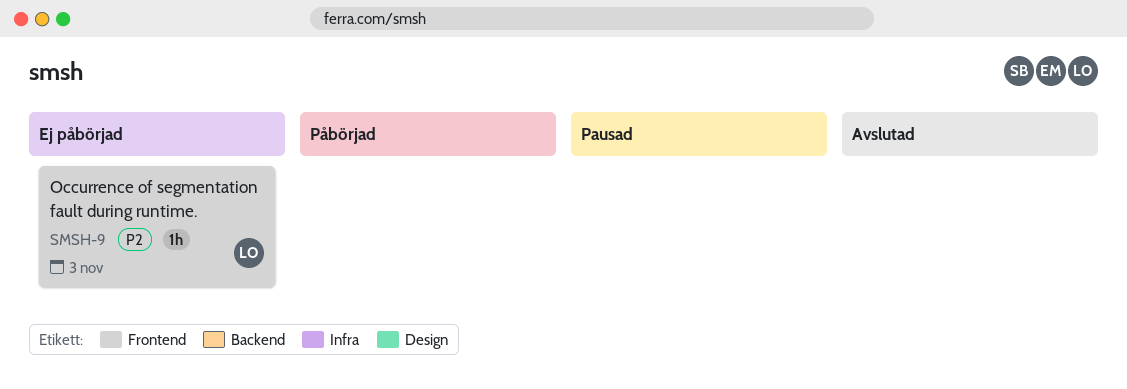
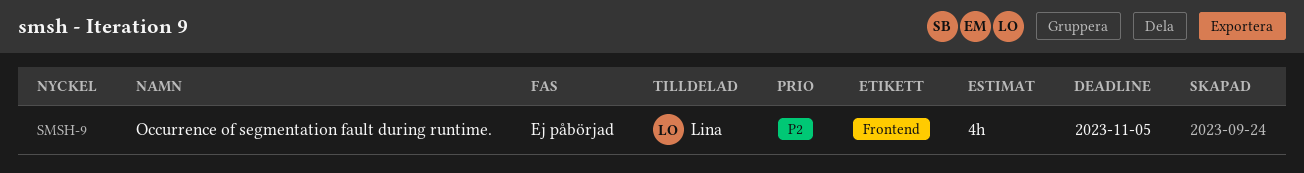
SMSH-9, estimate: 1h -> 4h
SMSH-9, due: Nov 3 -> Nov 5

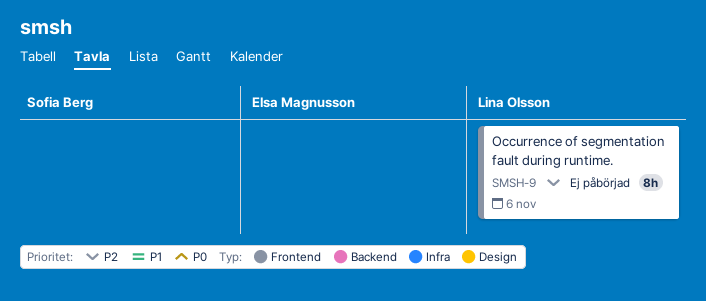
SMSH-9, estimate: 4h -> 8h
SMSH-9, due: Nov 5 -> Nov 6

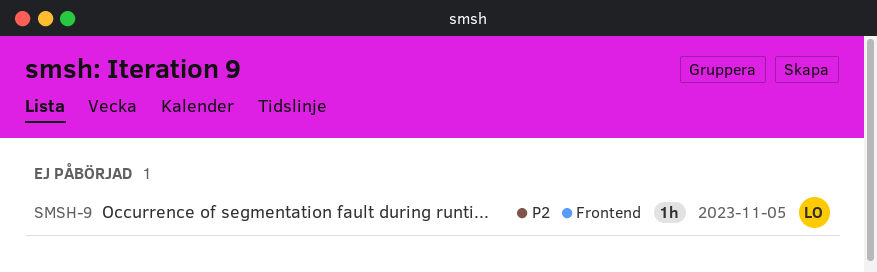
SMSH-9, estimate: 8h -> 1h
SMSH-9, due: Nov 6 -> Nov 5

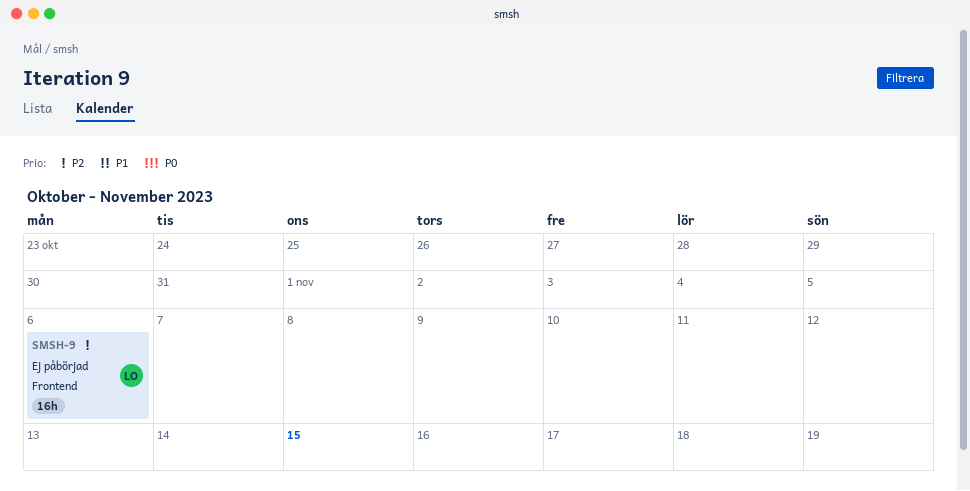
SMSH-9, estimate: 1h -> 16h
SMSH-9, due: Nov 5 -> Nov 6

